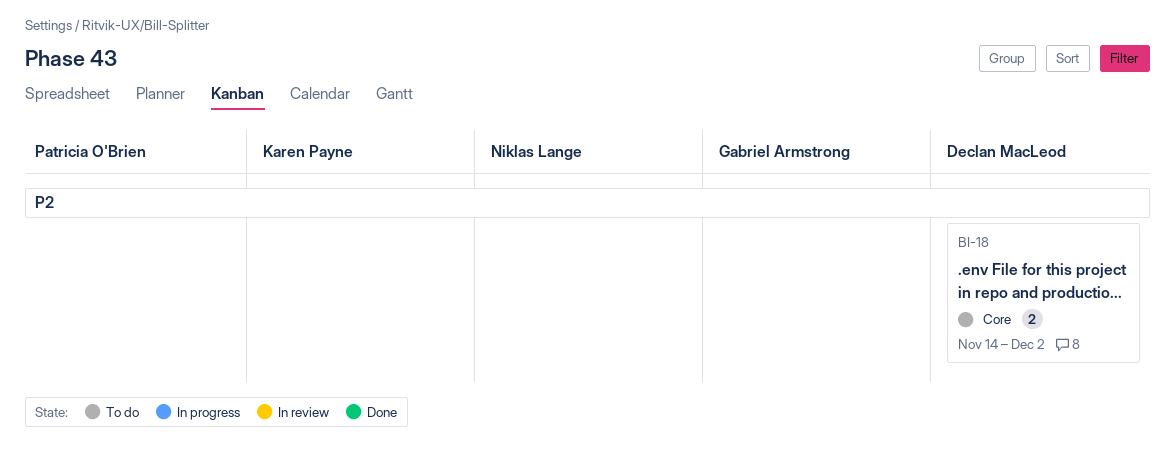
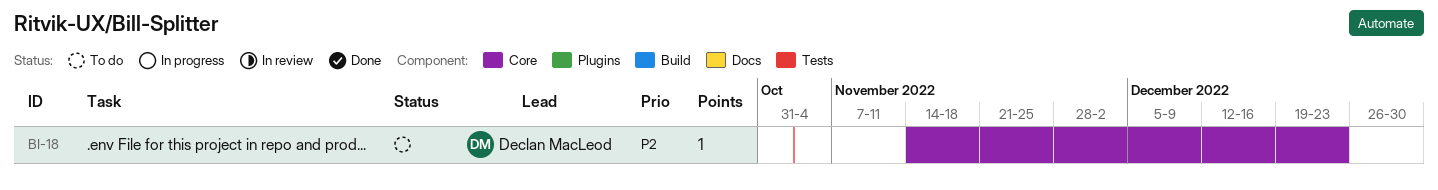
BI-18, estimate: 2 -> 1
BI-18, due: Dec 2 -> Dec 23

